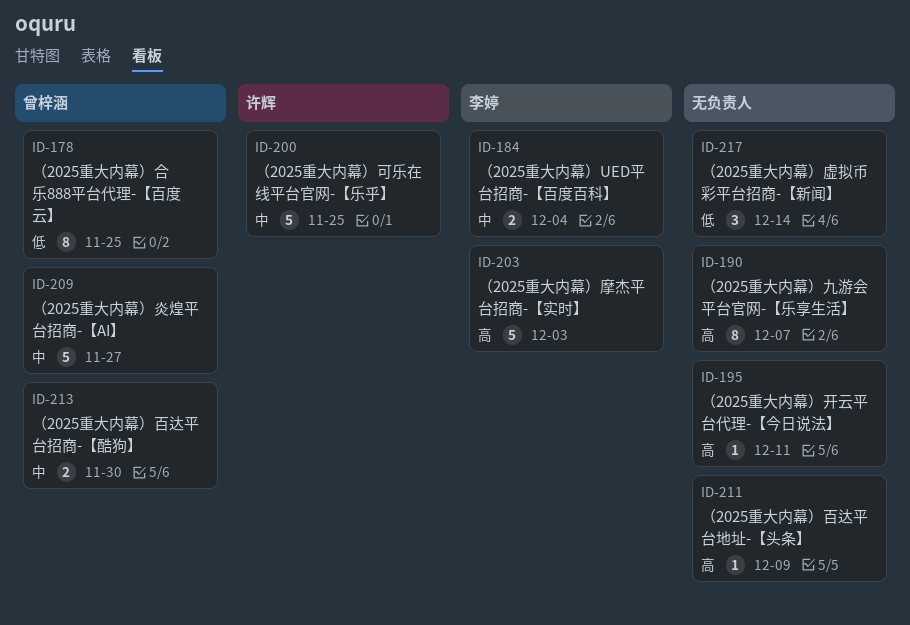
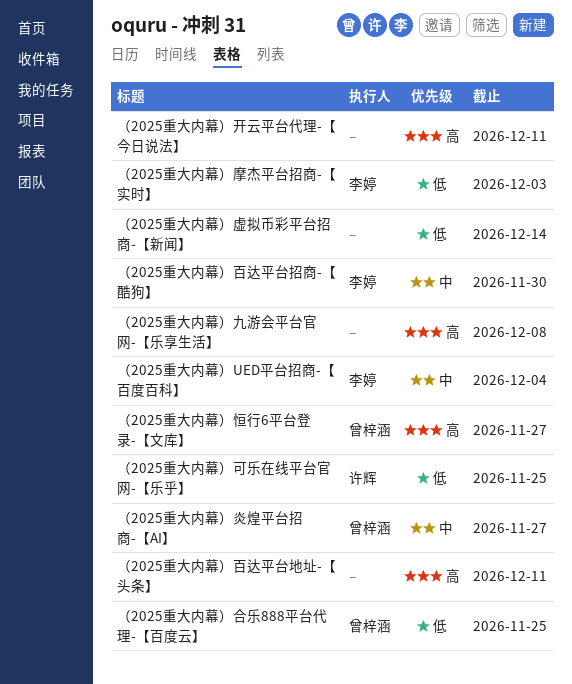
（2025重大内幕）九游会平台官网-【乐享生活】, due: Dec 7 -> Dec 8
（2025重大内幕）可乐在线平台官网-【乐乎】, priority: 中 -> 低
（2025重大内幕）恒行6平台登录-【文库】: none -> present
（2025重大内幕）摩杰平台招商-【实时】, priority: 高 -> 低
（2025重大内幕）百达平台地址-【头条】, due: Dec 9 -> Dec 11
（2025重大内幕）百达平台招商-【酷狗】, owner: 曾梓涵 -> 李婷

